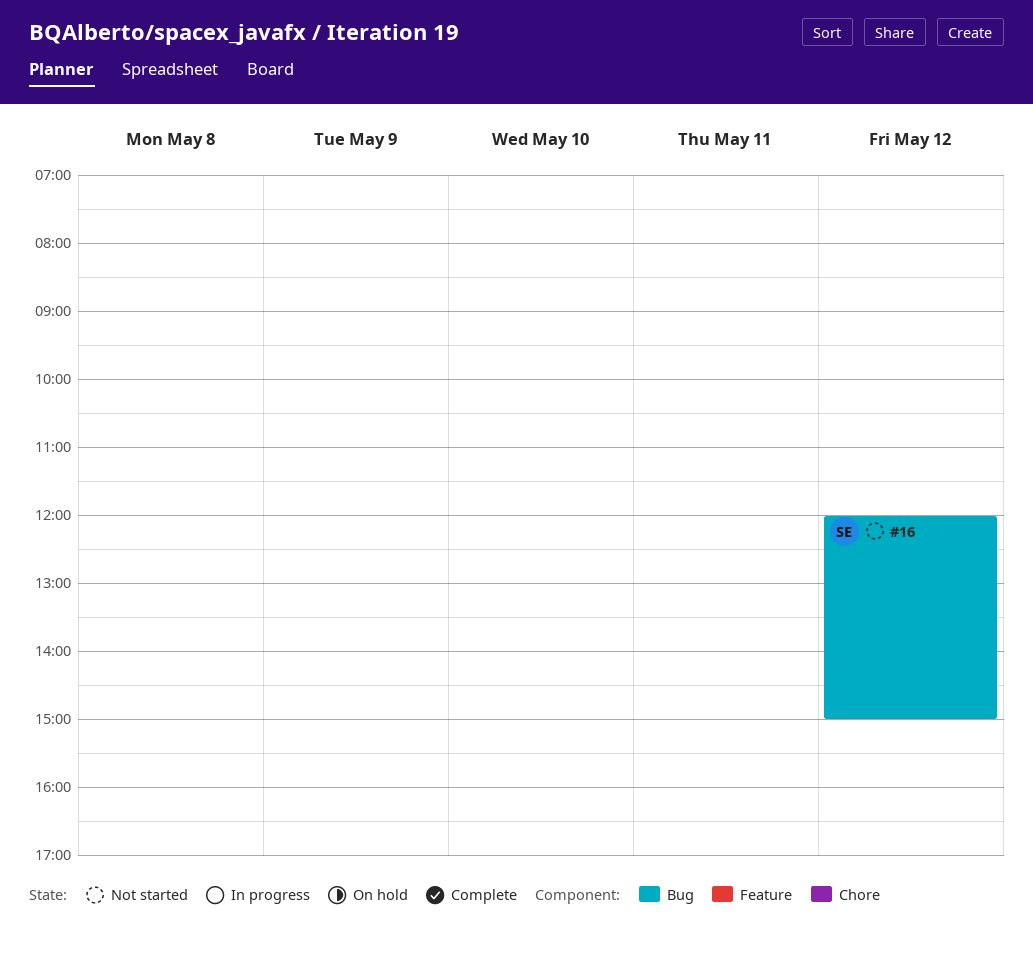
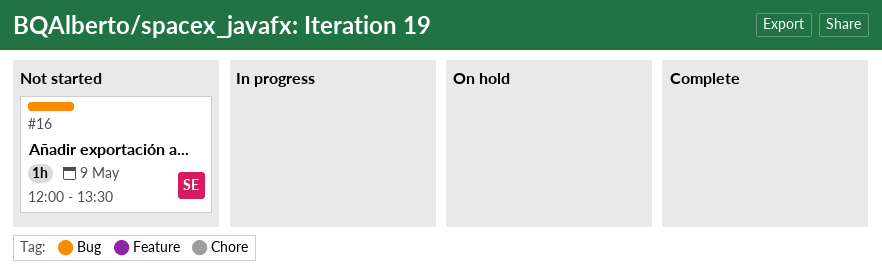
#16, day: May 12 -> May 9
#16, ends: 15:00 -> 13:30

